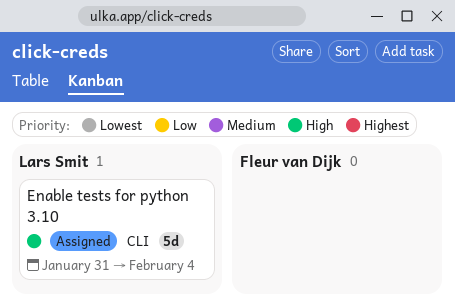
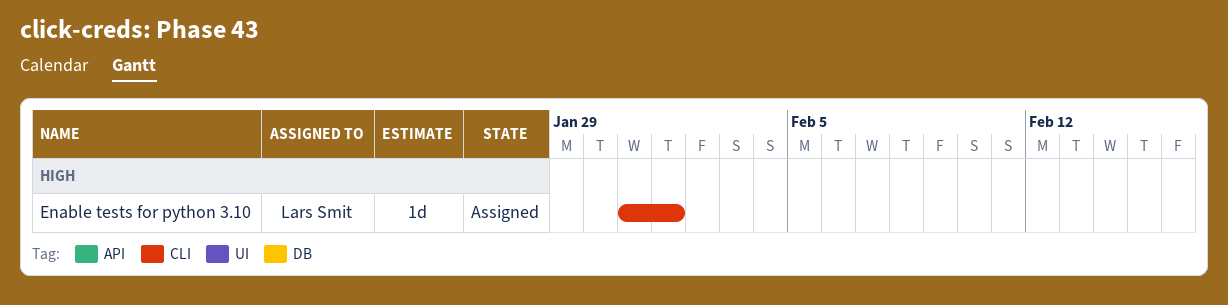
Enable tests for python 3.10, estimate: 5d -> 1d
Enable tests for python 3.10, due: Feb 4 -> Feb 1

